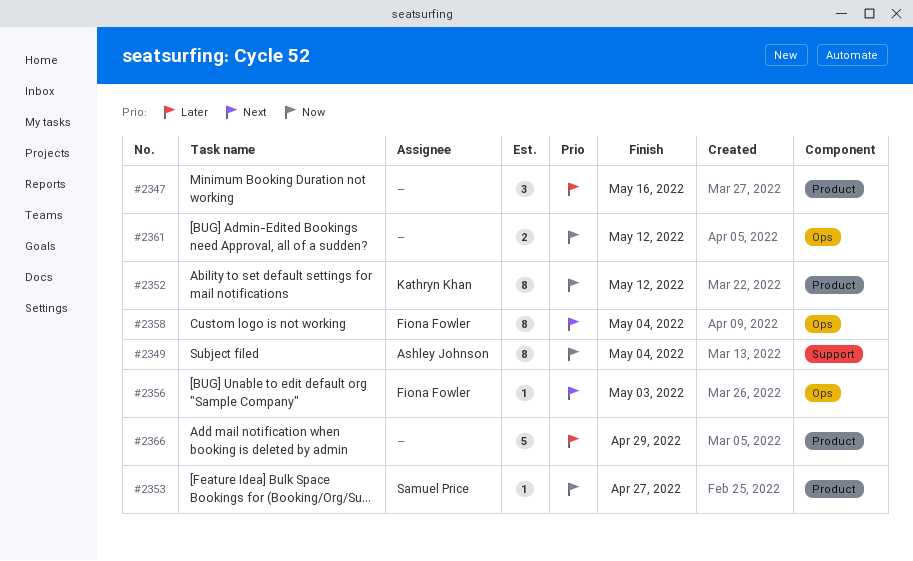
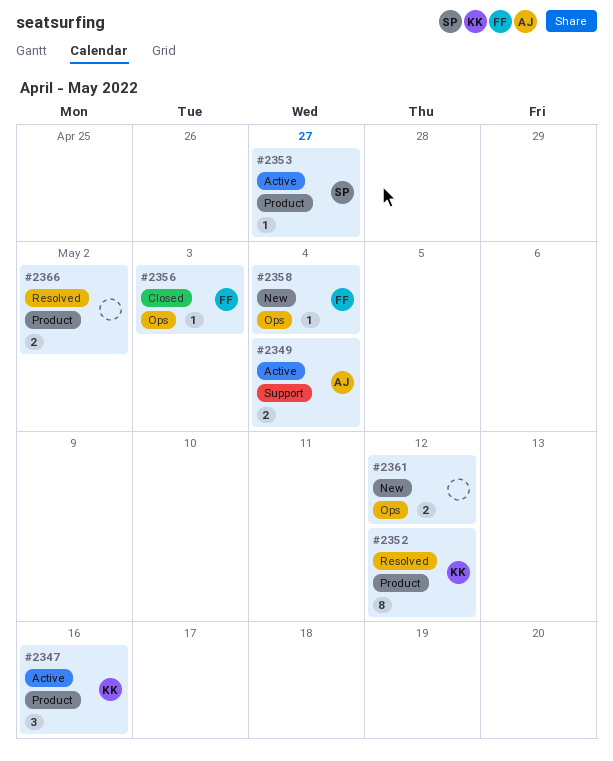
#2347, owner: none -> Kathryn Khan
#2349, estimate: 8 -> 2
#2358, estimate: 8 -> 1
#2366, estimate: 5 -> 2
#2366, due: Apr 29 -> May 2

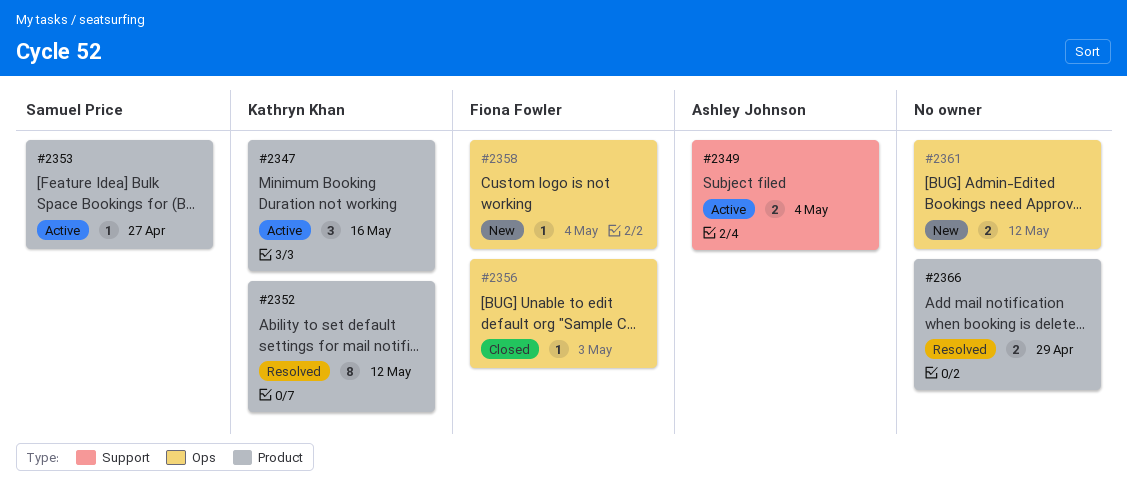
#2366, due: May 2 -> Apr 29

